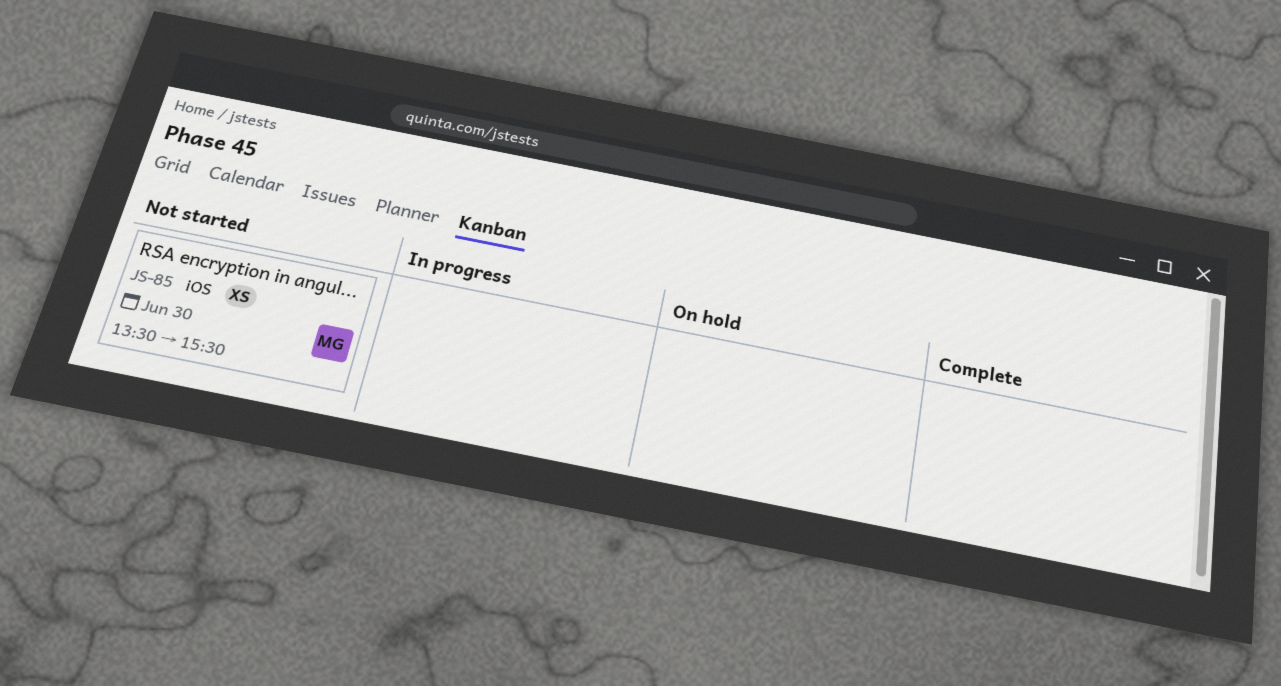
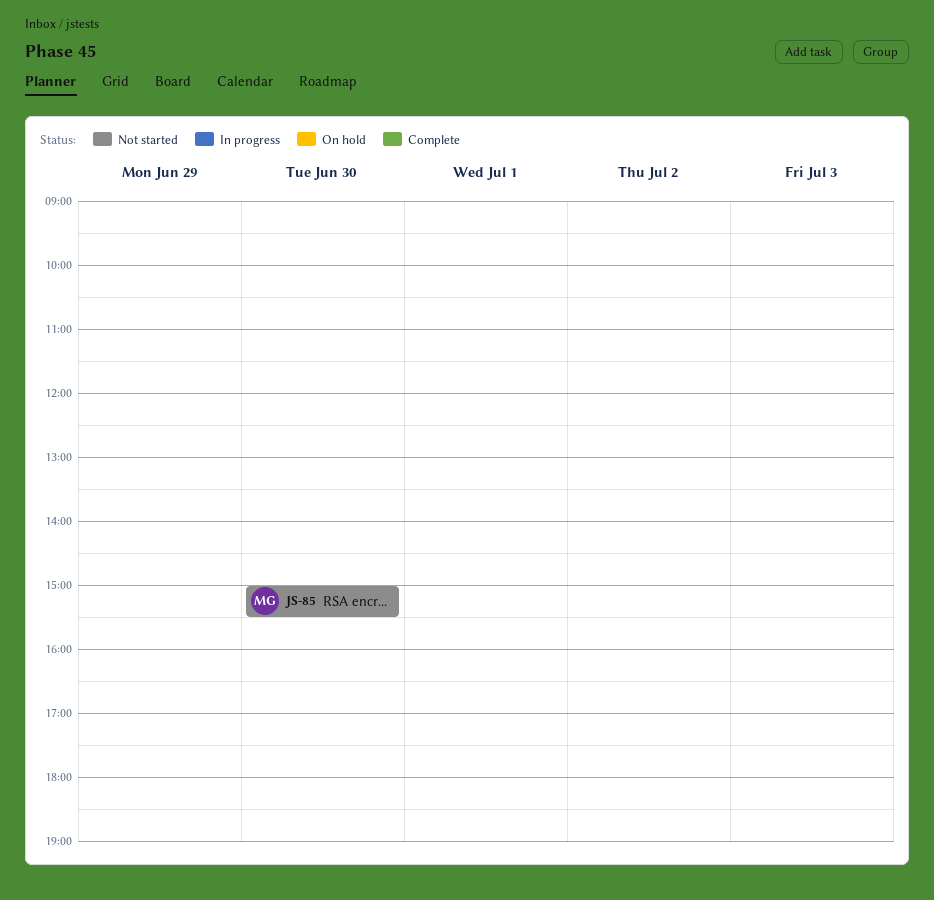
JS-85, begins: 13:30 -> 15:00

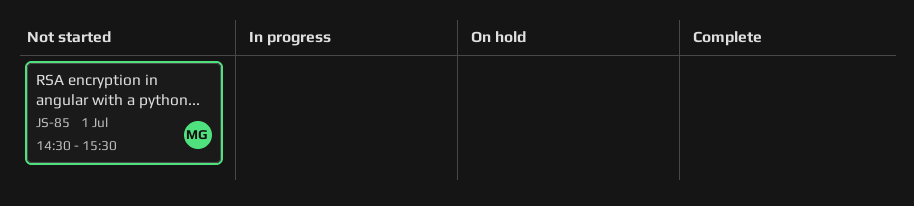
JS-85, day: Jun 30 -> Jul 1
JS-85, begins: 15:00 -> 14:30

